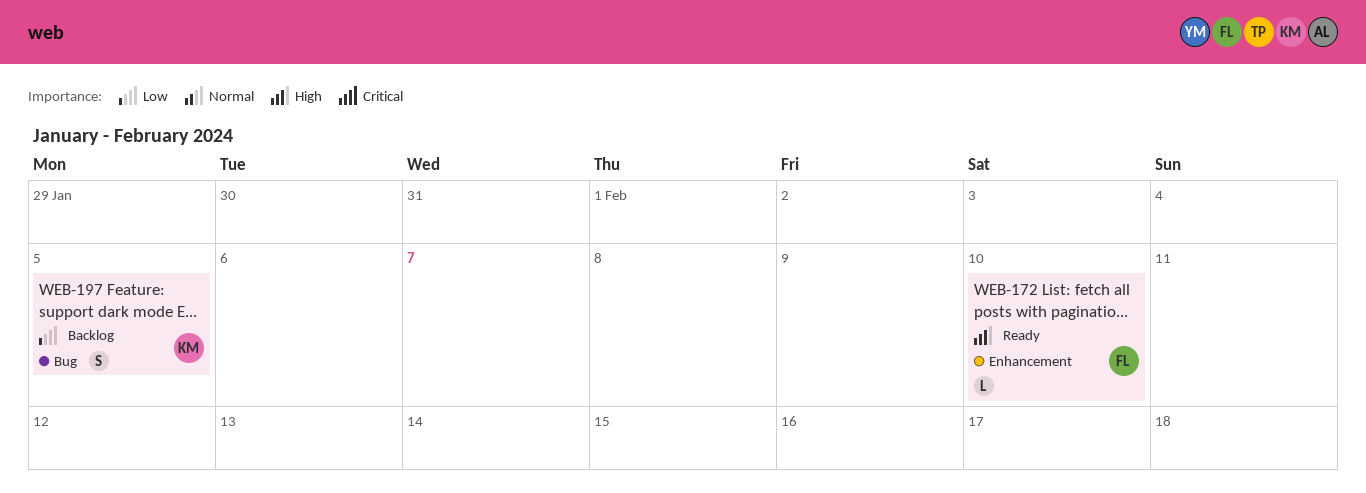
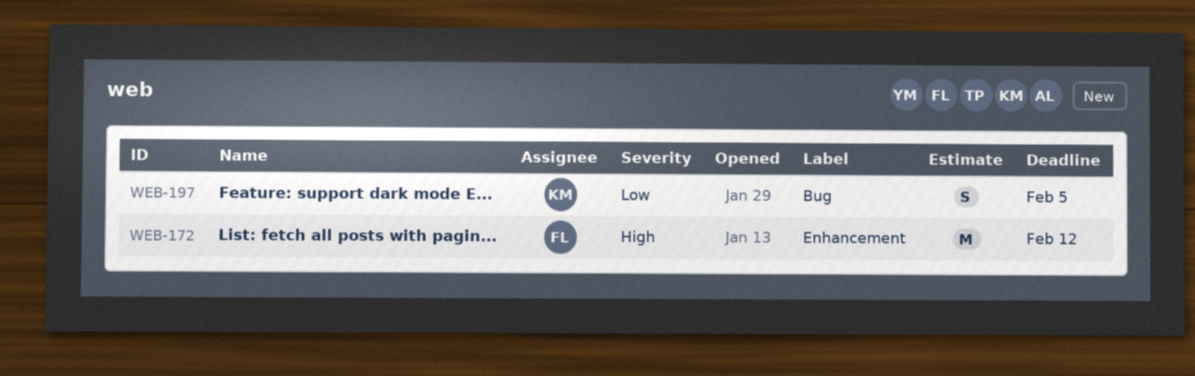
WEB-172, estimate: L -> M
WEB-172, due: Feb 10 -> Feb 12

